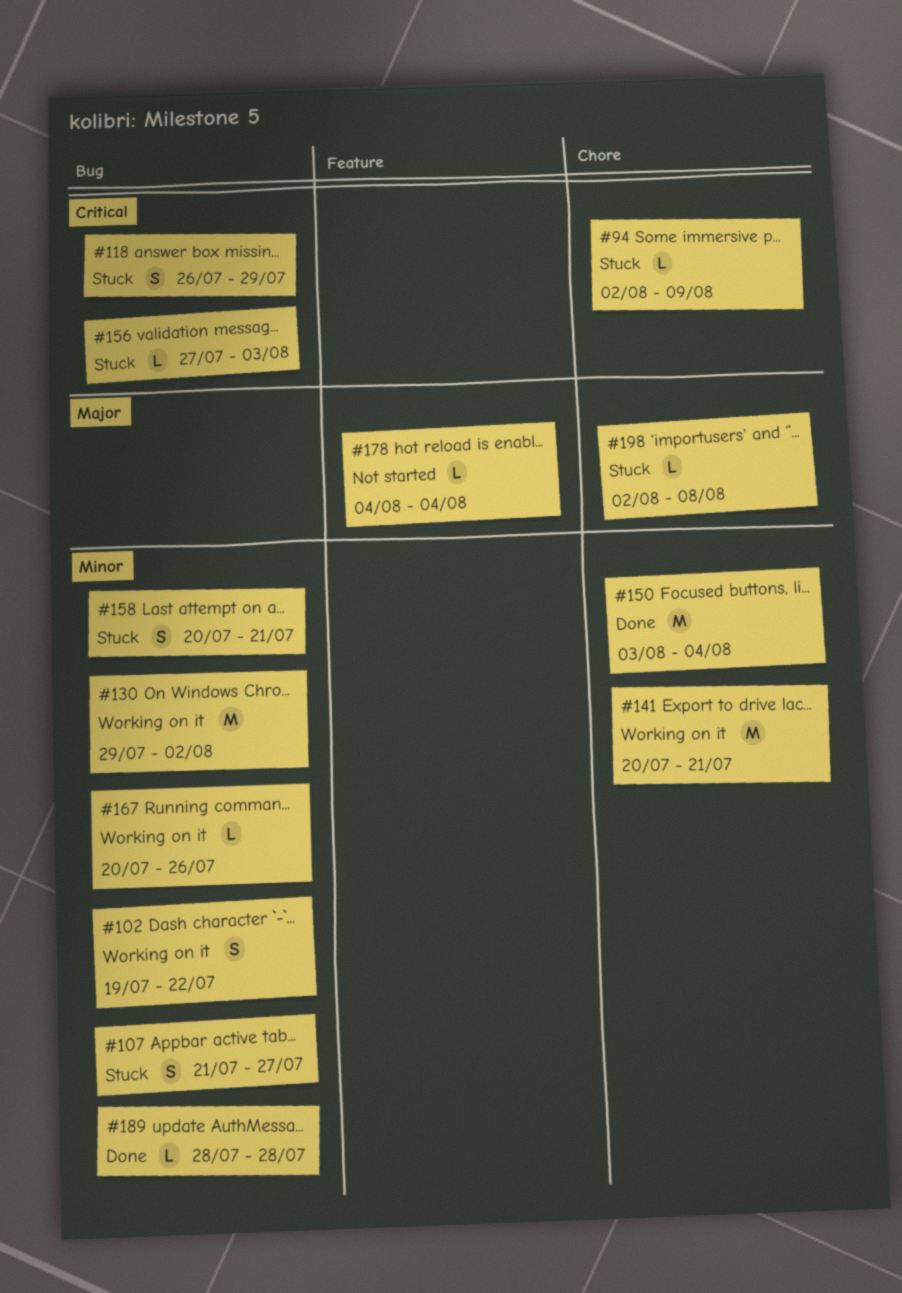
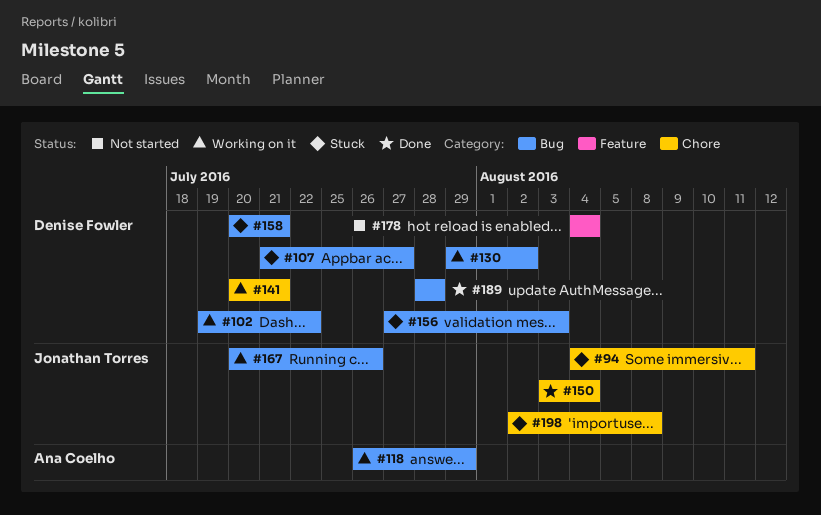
#94, start: Aug 2 -> Aug 4
#94, due: Aug 9 -> Aug 11
#118, status: Stuck -> Working on it

